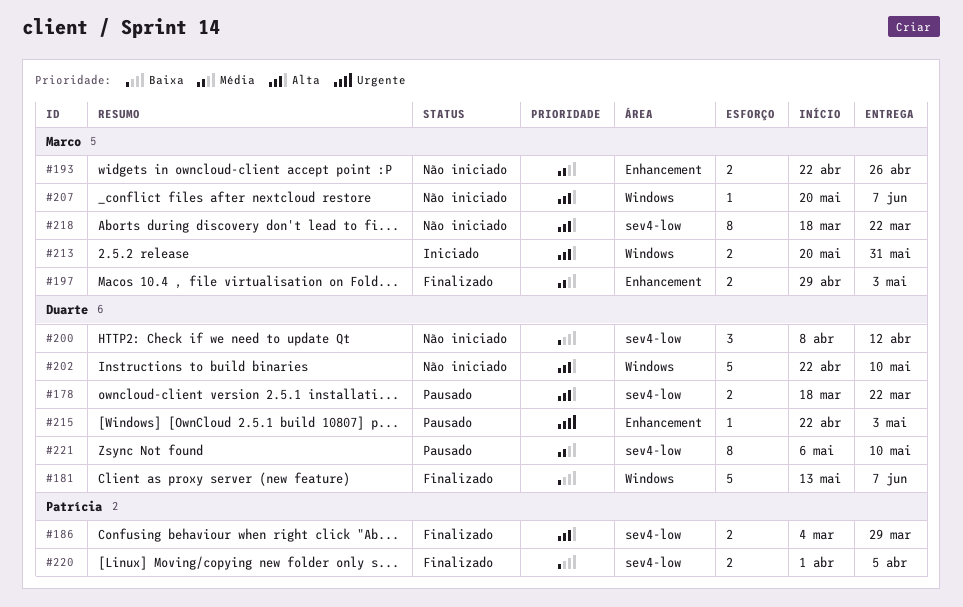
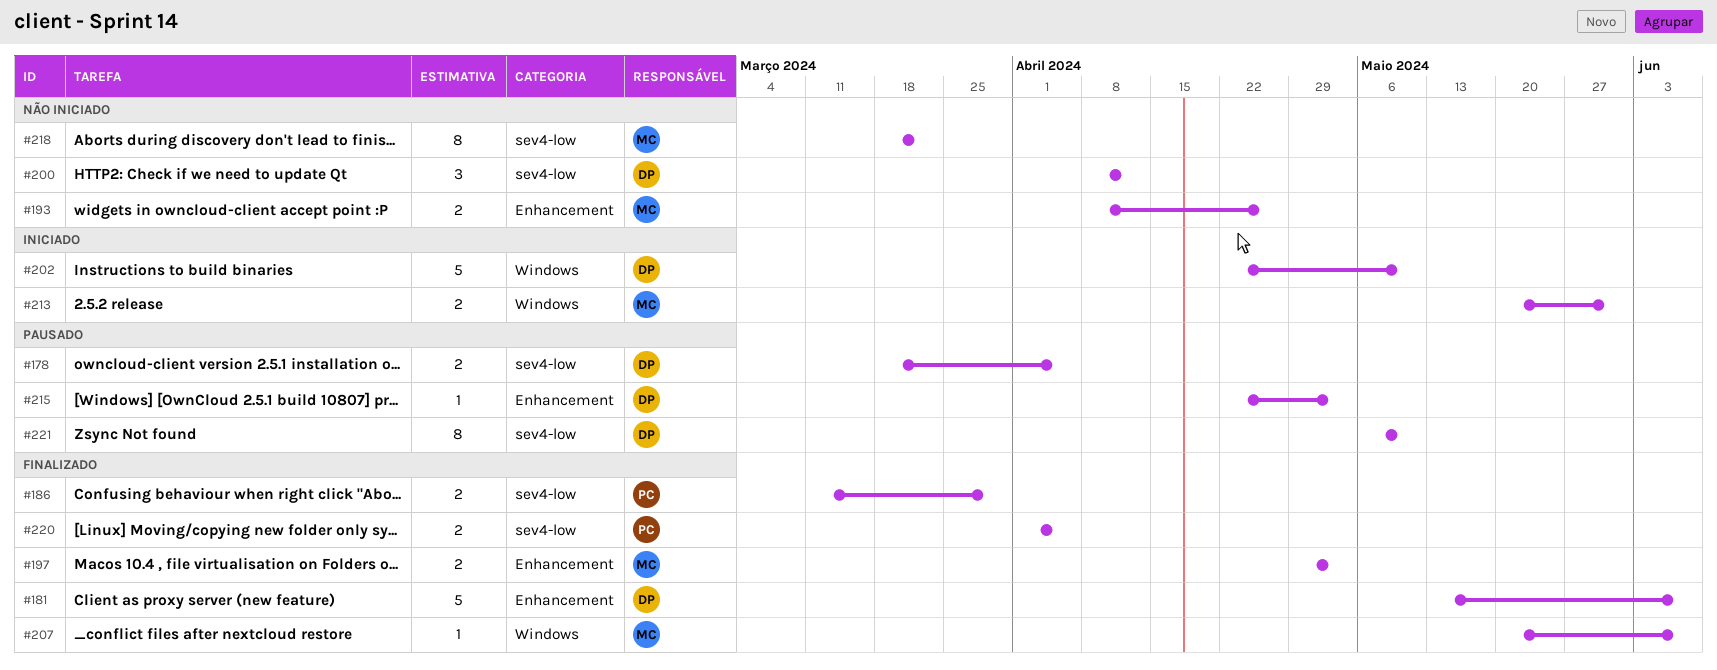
#178, due: Mar 22 -> Apr 5
#181, label: Windows -> Enhancement
#186, start: Mar 4 -> Mar 11
#193, start: Apr 22 -> Apr 8
#202, status: Não iniciado -> Iniciado
#207, status: Não iniciado -> Finalizado

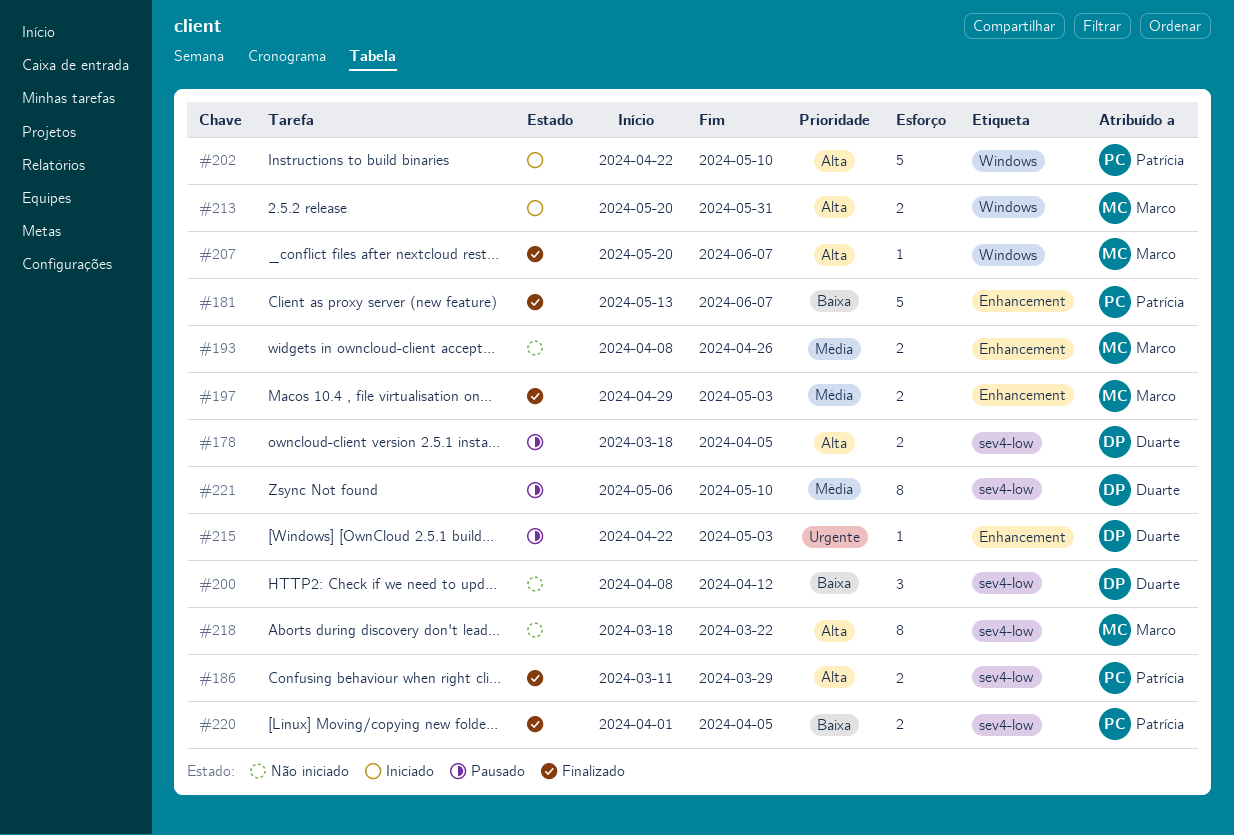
#181, owner: Duarte -> Patrícia
#202, owner: Duarte -> Patrícia

